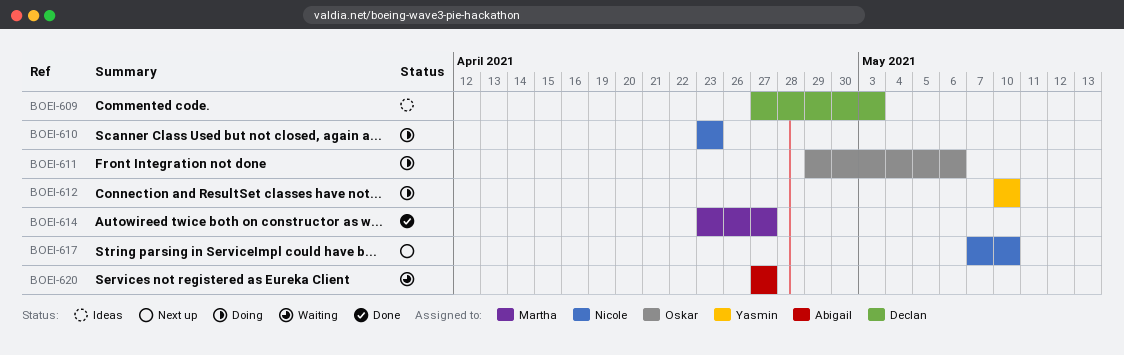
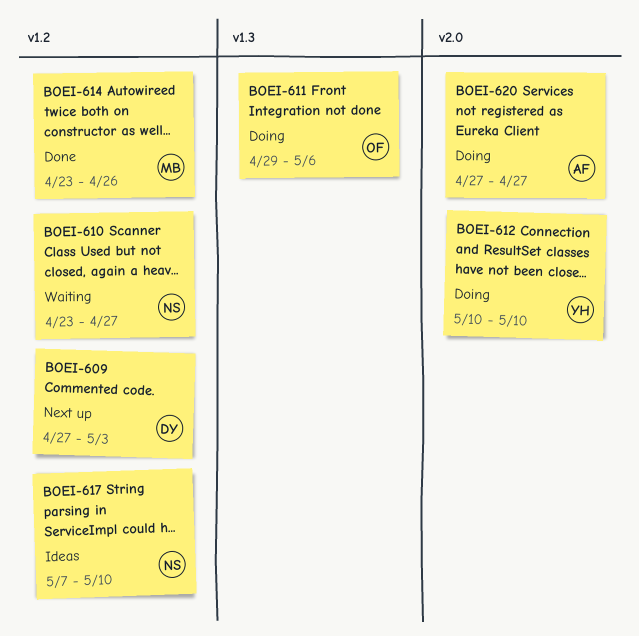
BOEI-609, status: Ideas -> Next up
BOEI-610, status: Doing -> Waiting
BOEI-610, due: Apr 23 -> Apr 27
BOEI-614, due: Apr 27 -> Apr 26
BOEI-617, status: Next up -> Ideas
BOEI-620, status: Waiting -> Doing

